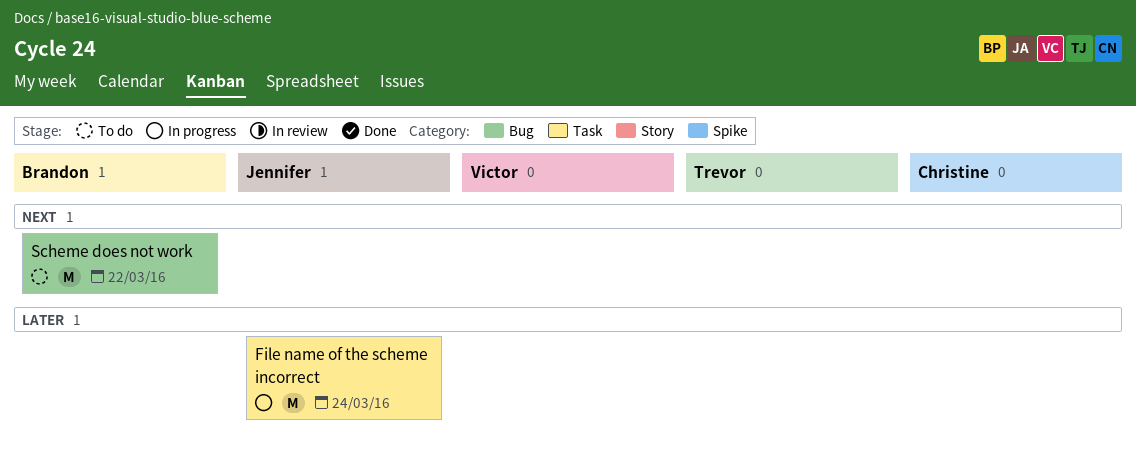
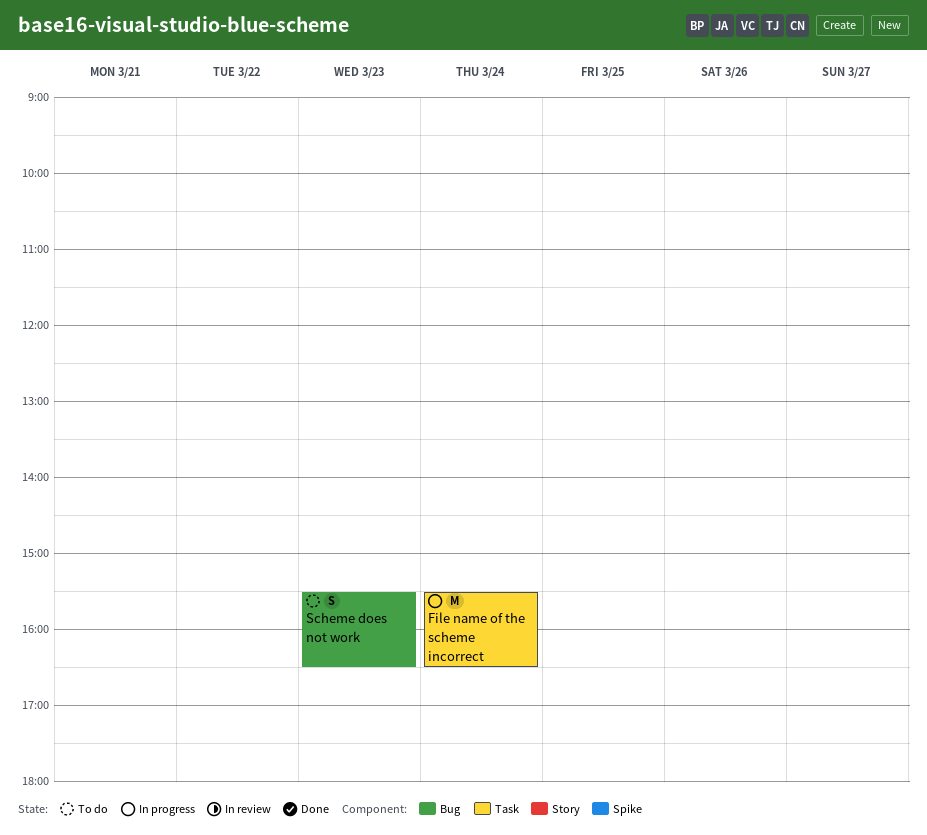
Scheme does not work, estimate: M -> S
Scheme does not work, day: Mar 22 -> Mar 23

